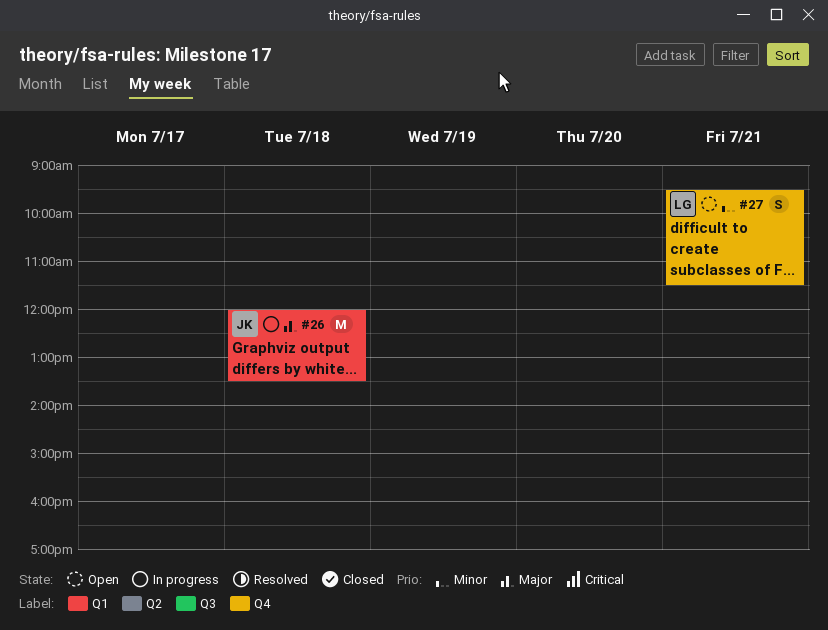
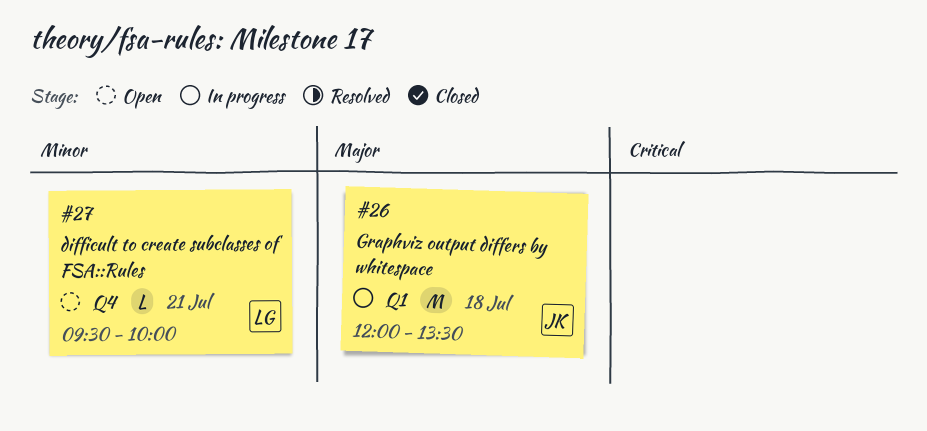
#27, estimate: S -> L
#27, ends: 11:30 -> 10:00

